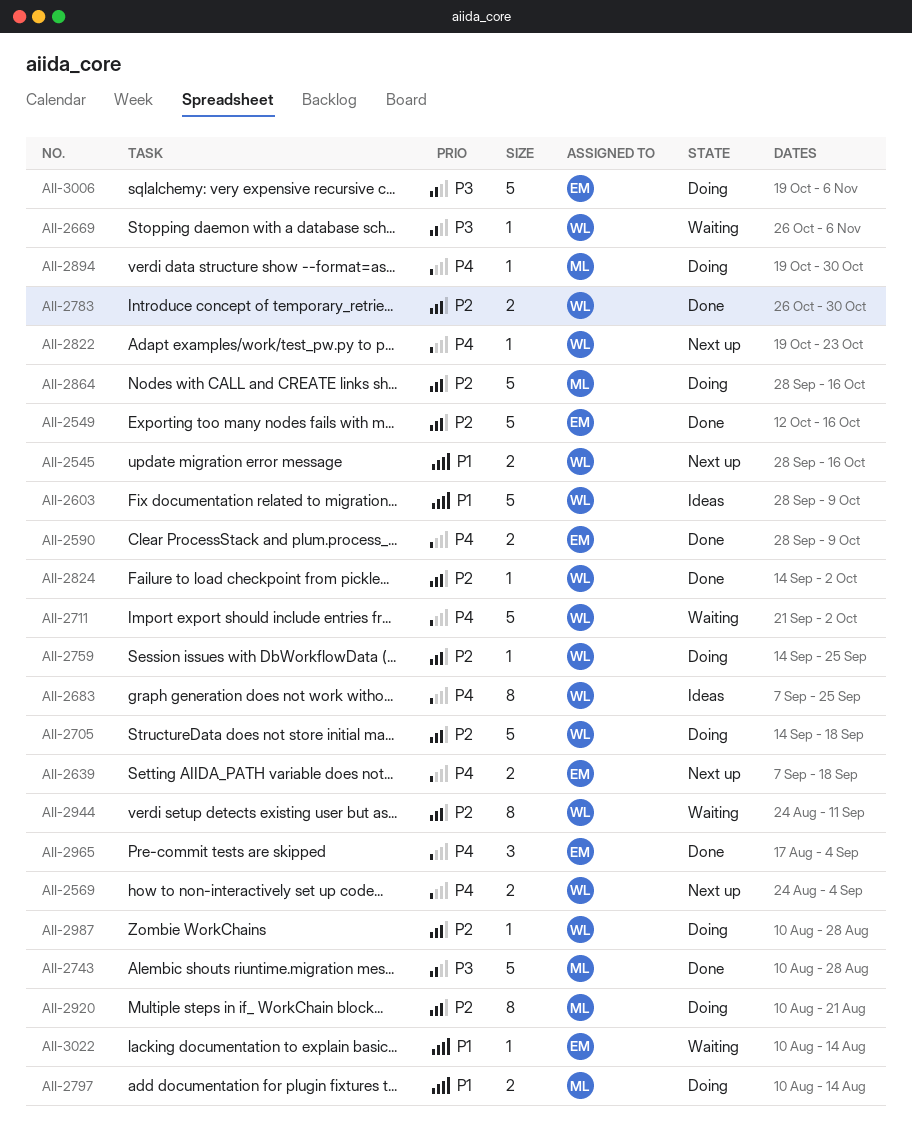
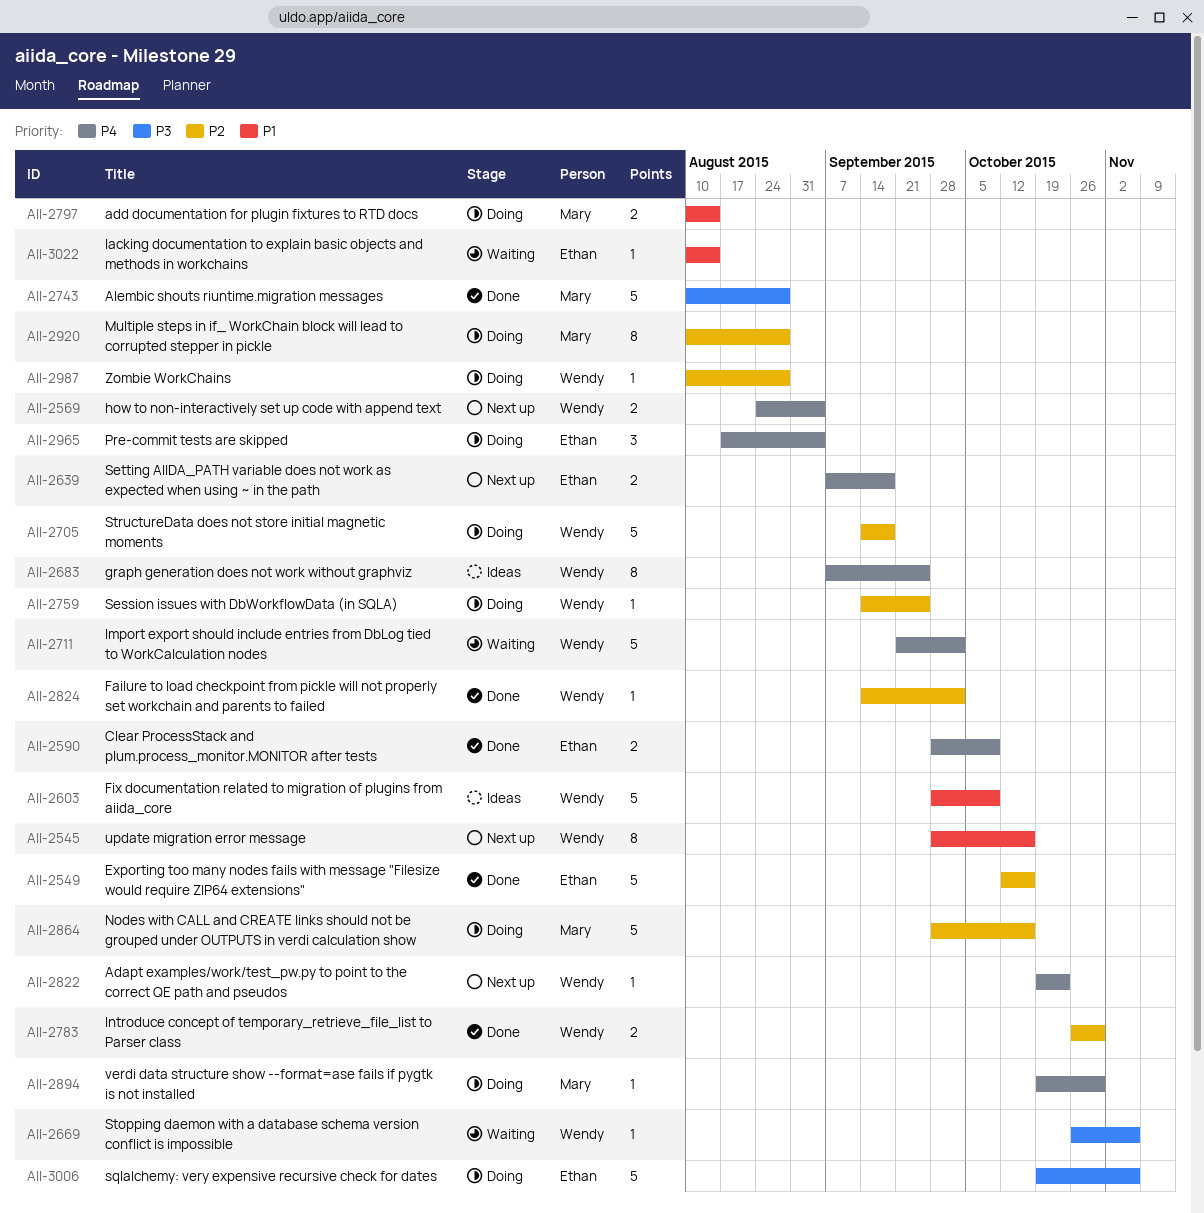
AII-2545, estimate: 2 -> 8
AII-2920, due: Aug 21 -> Aug 28
AII-2944: present -> none
AII-2965, status: Done -> Doing

